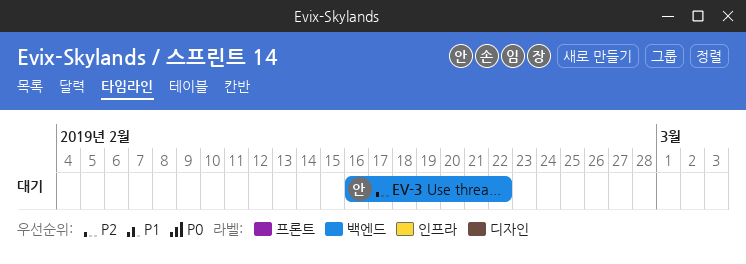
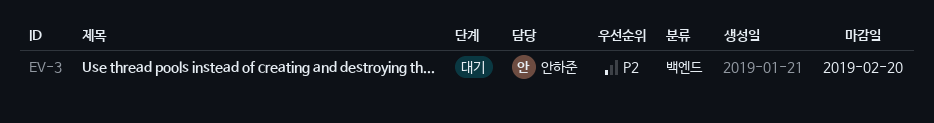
EV-3, due: Feb 22 -> Feb 20

